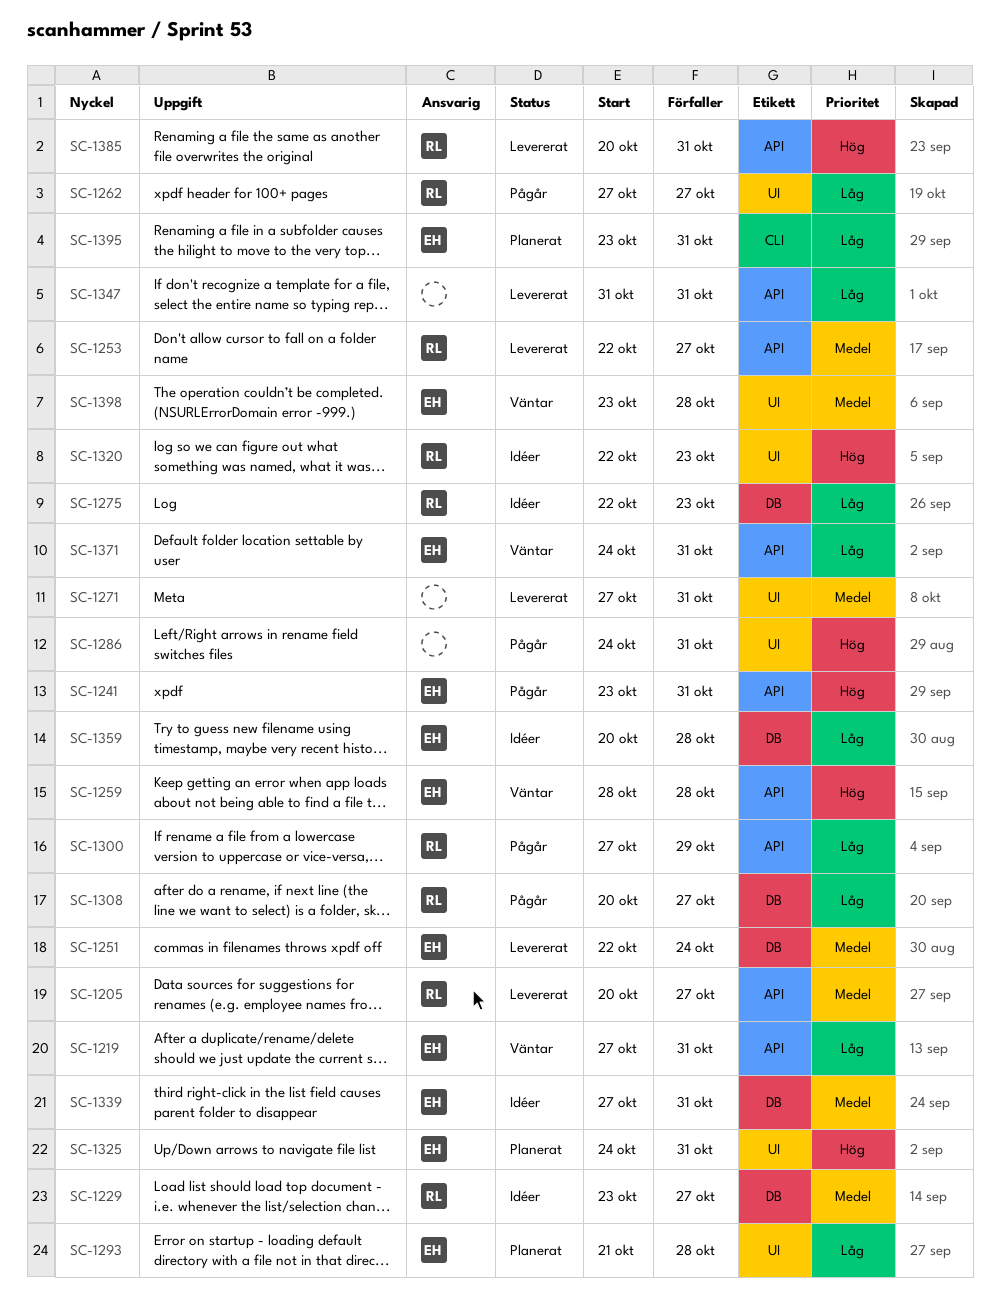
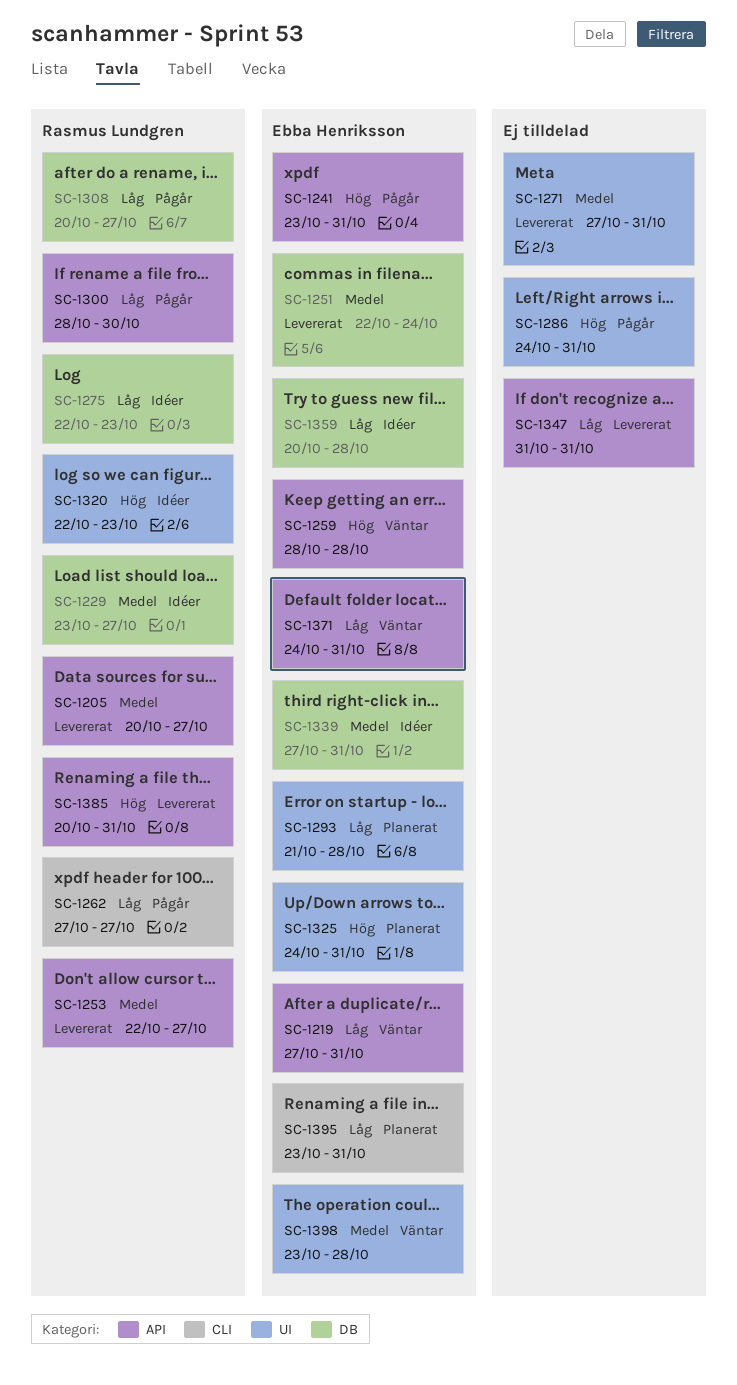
SC-1262, label: UI -> CLI
SC-1300, start: Oct 27 -> Oct 28
SC-1300, due: Oct 29 -> Oct 30

